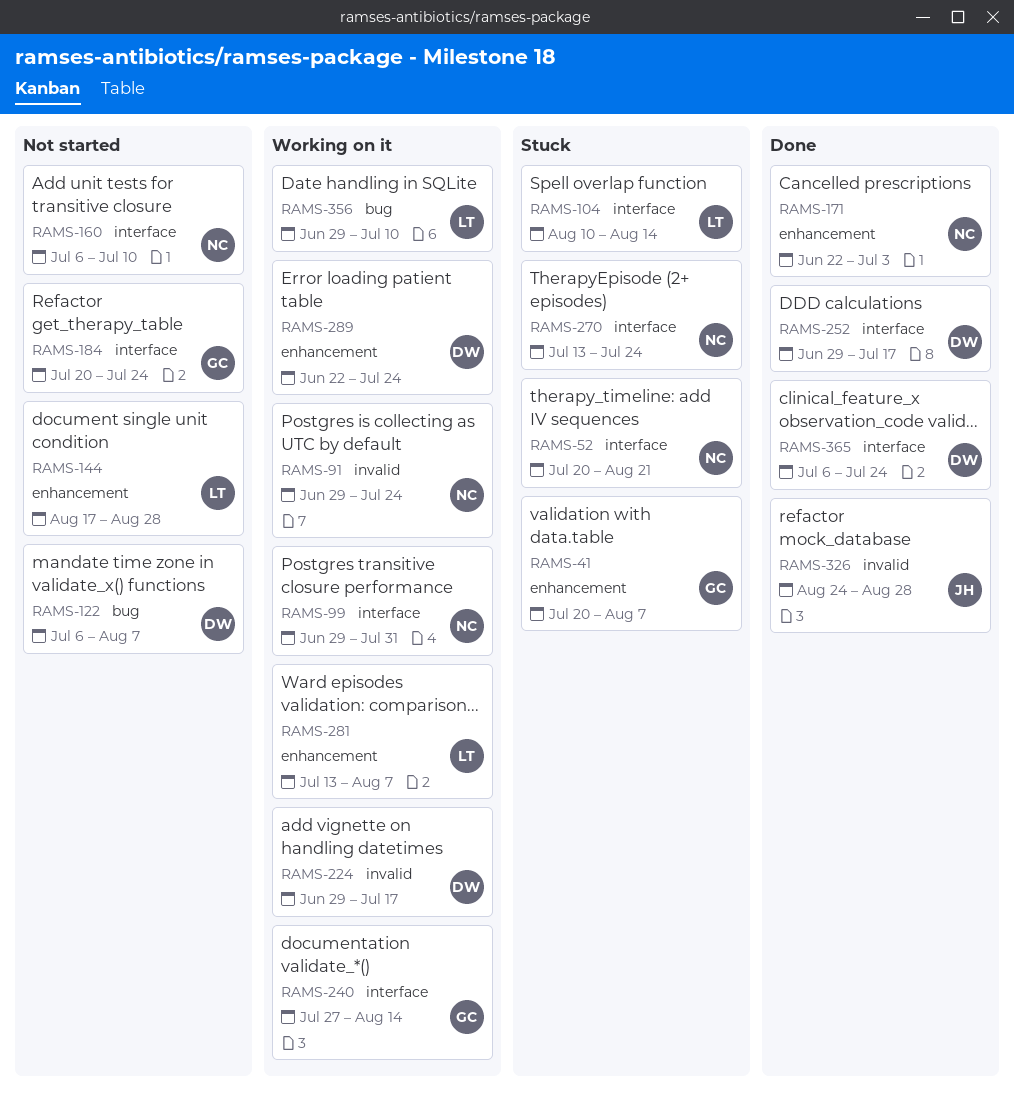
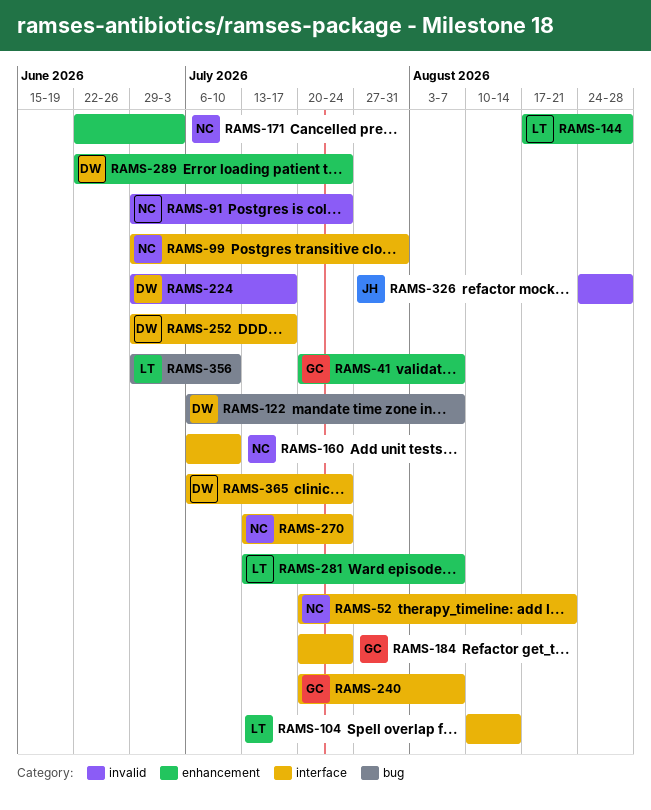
RAMS-240, start: Jul 27 -> Jul 20
RAMS-240, due: Aug 14 -> Aug 7

